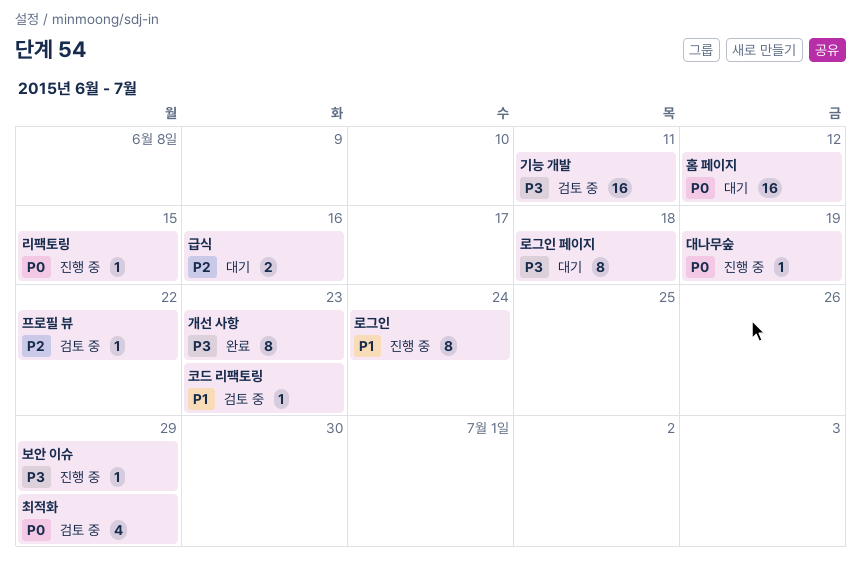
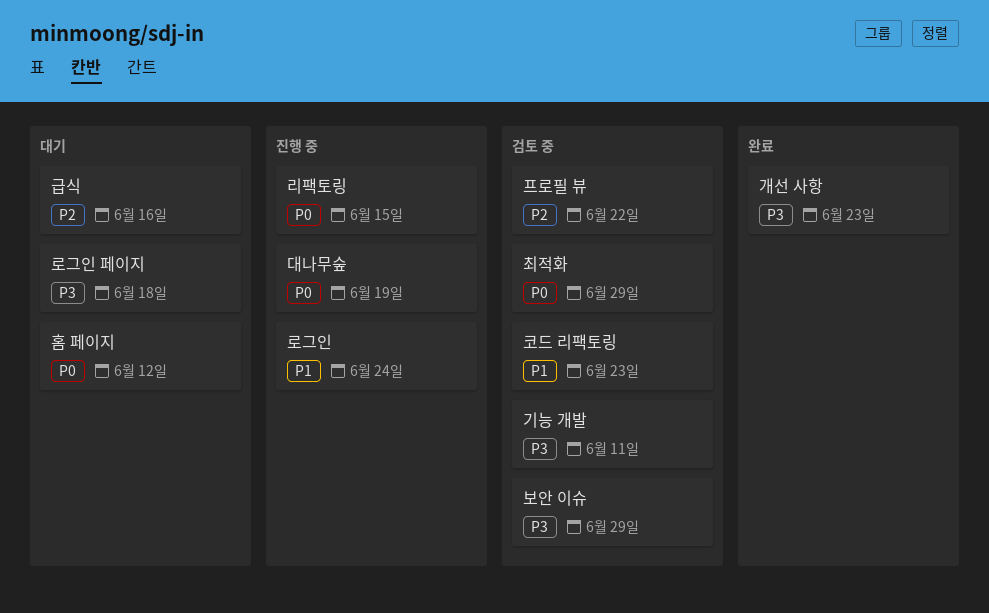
보안 이슈, status: 진행 중 -> 검토 중

